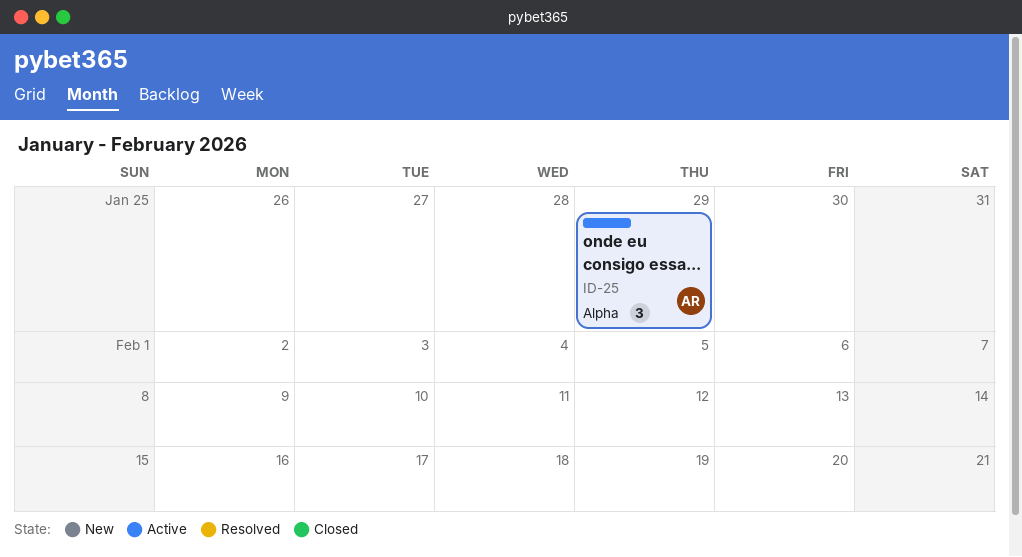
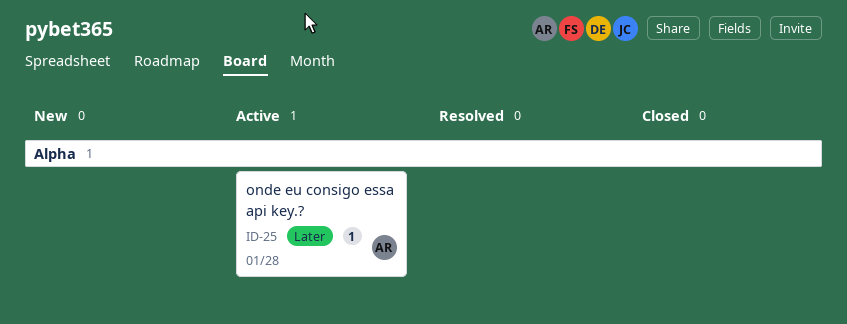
ID-25, estimate: 3 -> 1
ID-25, due: Jan 29 -> Jan 28

